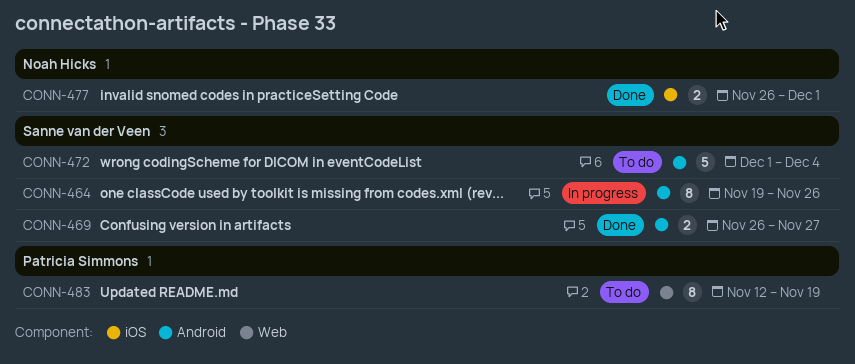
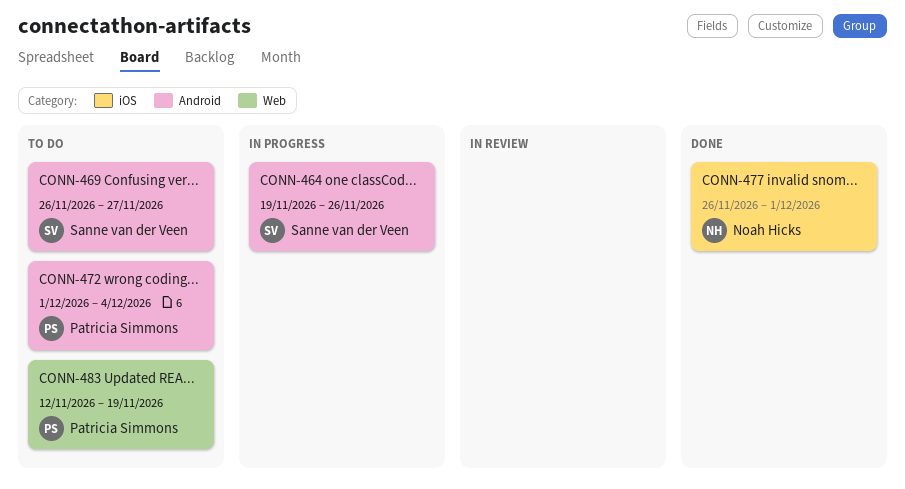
CONN-469, status: Done -> To do
CONN-472, owner: Sanne van der Veen -> Patricia Simmons

